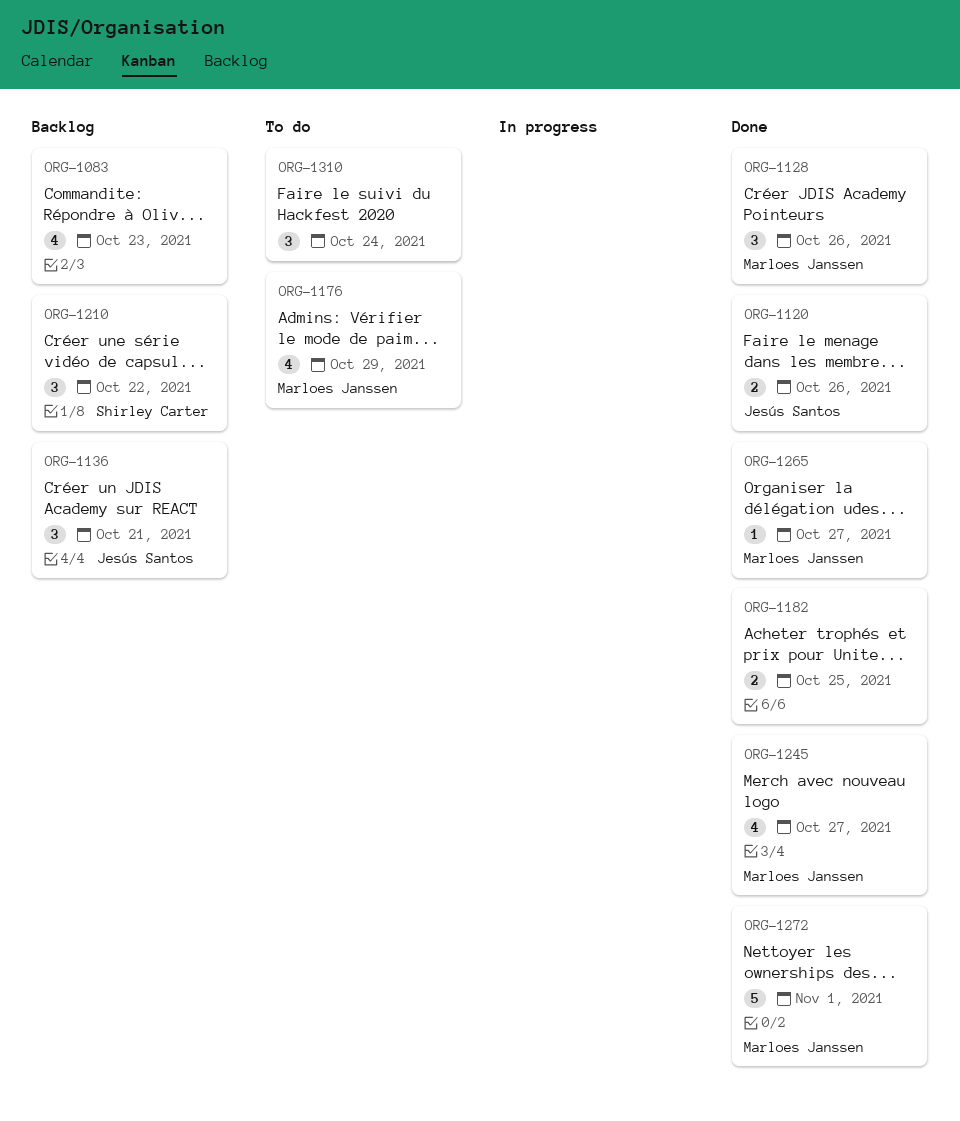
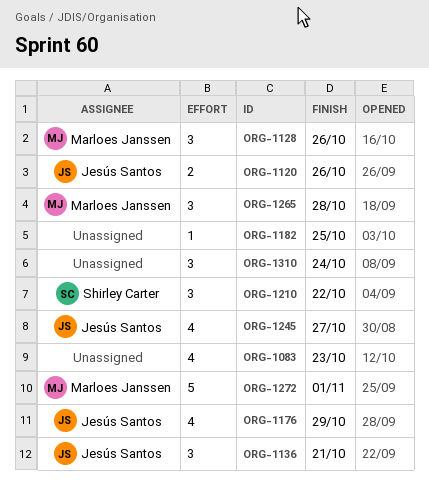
ORG-1176, owner: Marloes Janssen -> Jesús Santos
ORG-1182, estimate: 2 -> 1
ORG-1245, owner: Marloes Janssen -> Jesús Santos
ORG-1265, estimate: 1 -> 3
ORG-1265, due: Oct 27 -> Oct 28

